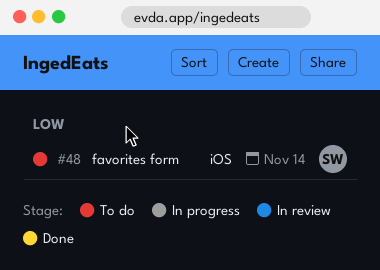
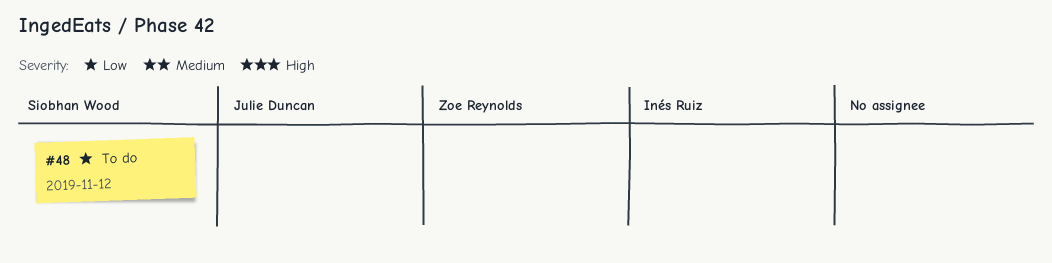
#48, due: Nov 14 -> Nov 12

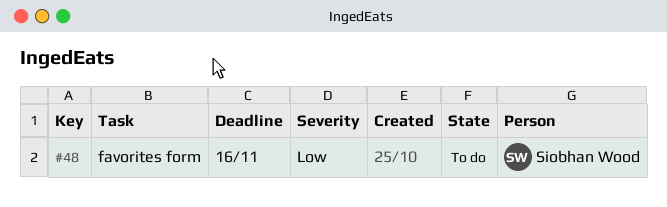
#48, due: Nov 12 -> Nov 16

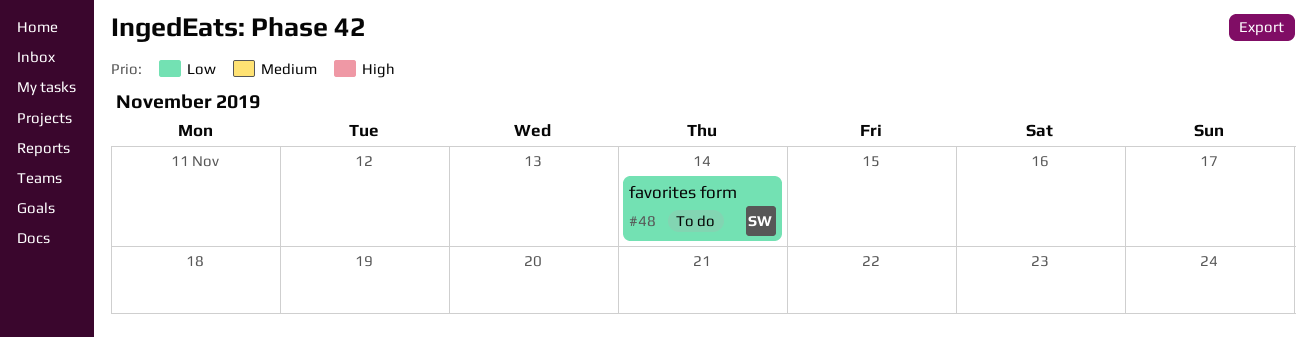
#48, due: Nov 16 -> Nov 14

